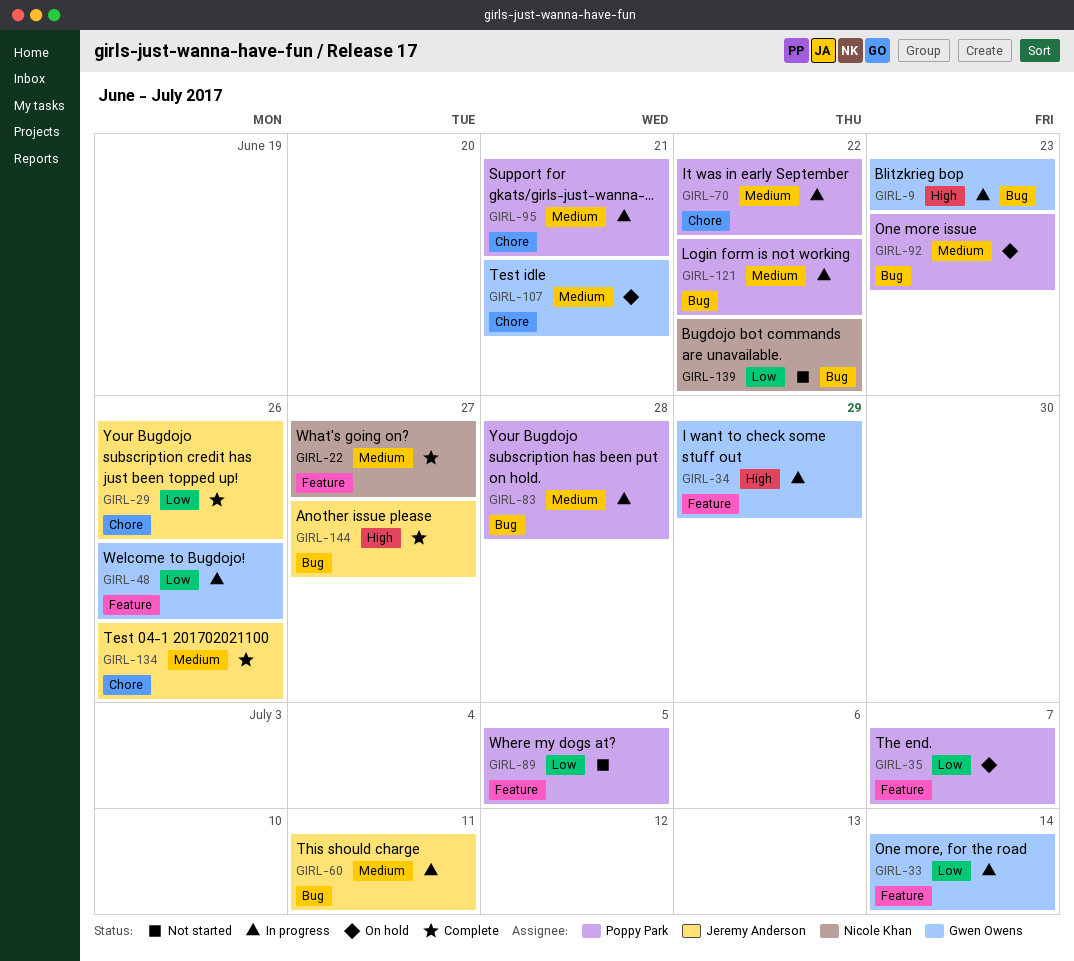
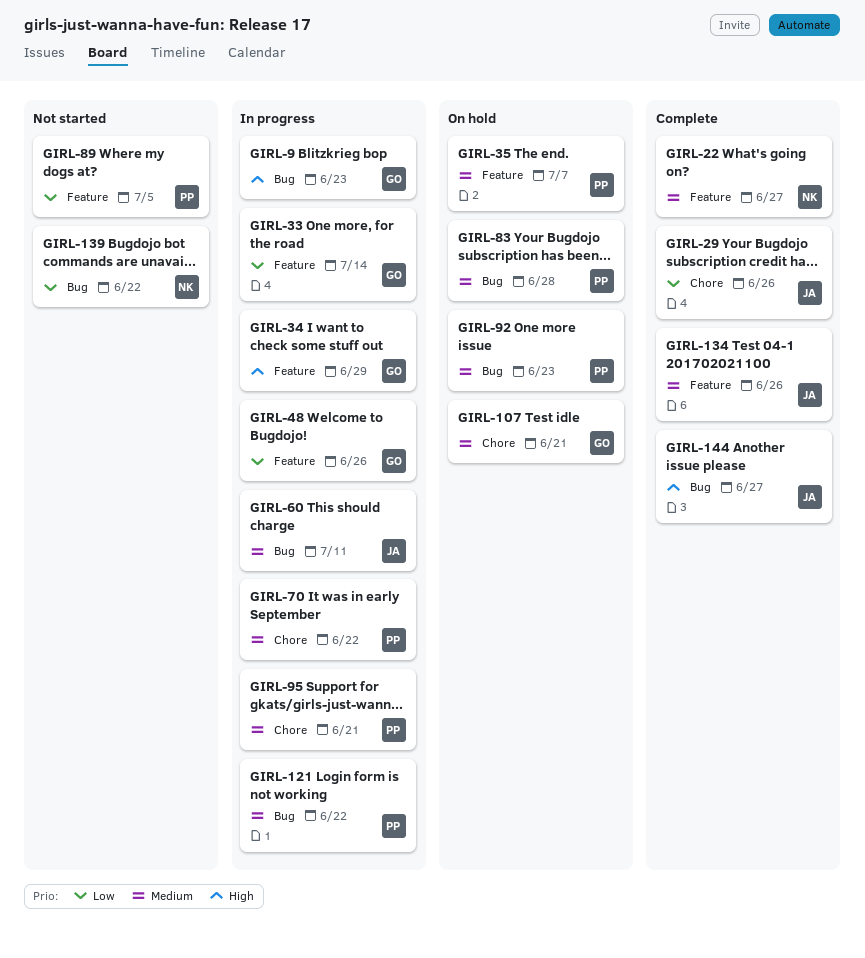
GIRL-35, priority: Low -> Medium
GIRL-83, status: In progress -> On hold
GIRL-134, label: Chore -> Feature

